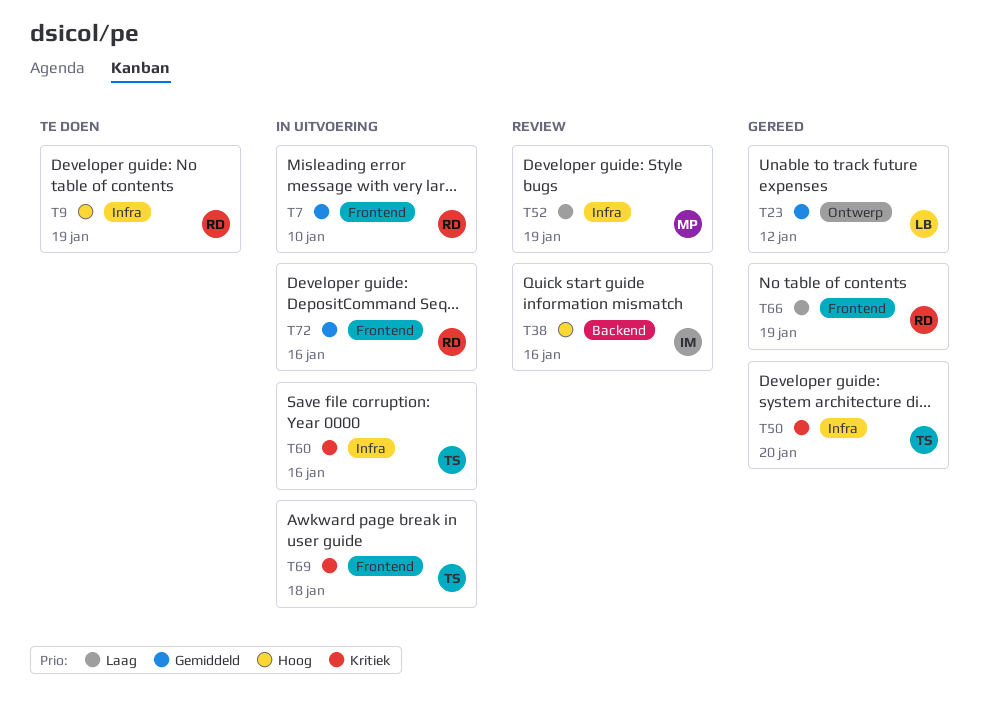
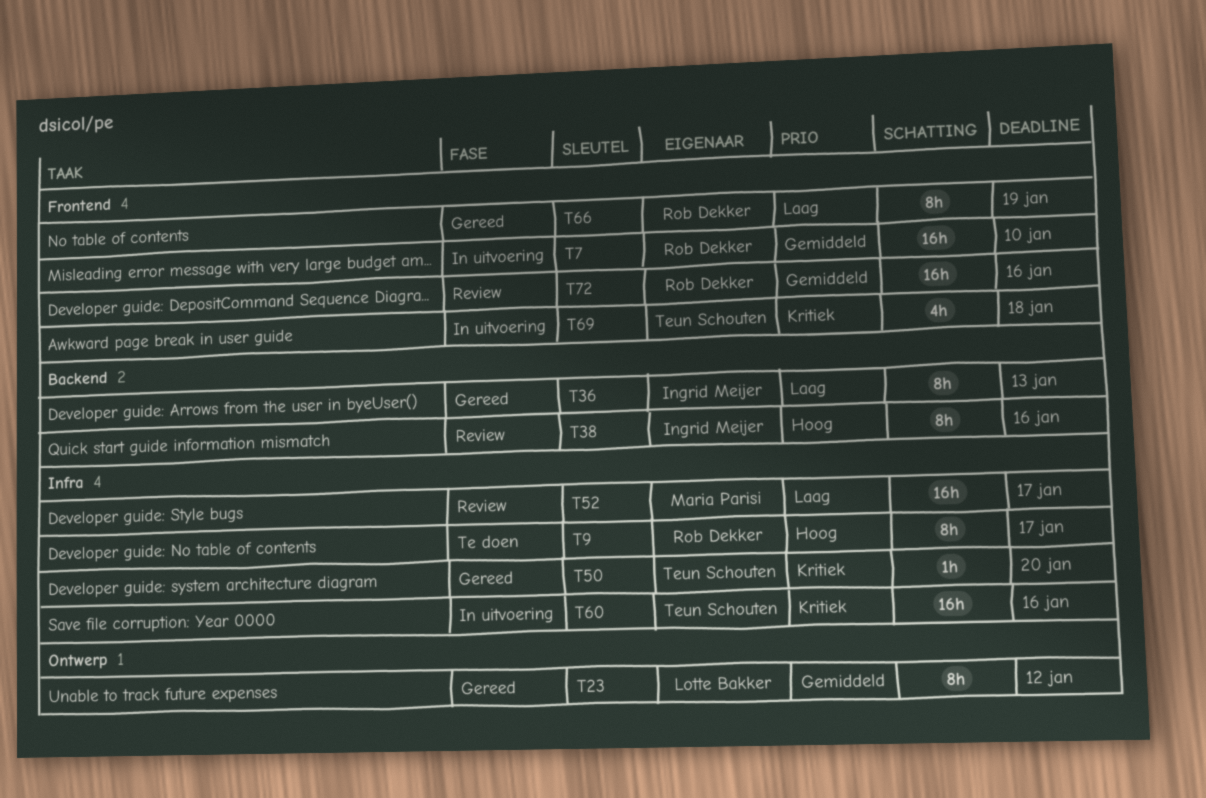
T9, due: Jan 19 -> Jan 17
T36: none -> present
T52, due: Jan 19 -> Jan 17
T72, status: In uitvoering -> Review

